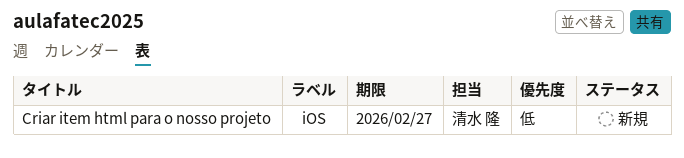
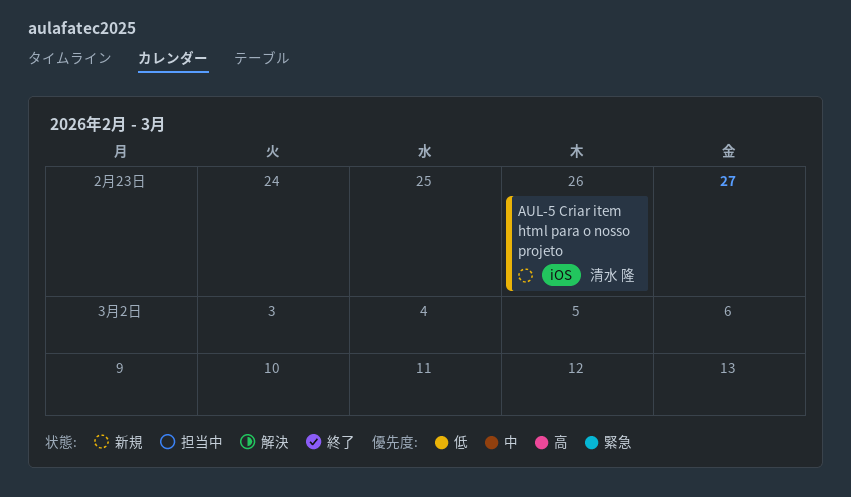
Criar item html para o nosso projeto, due: Feb 27 -> Feb 26

